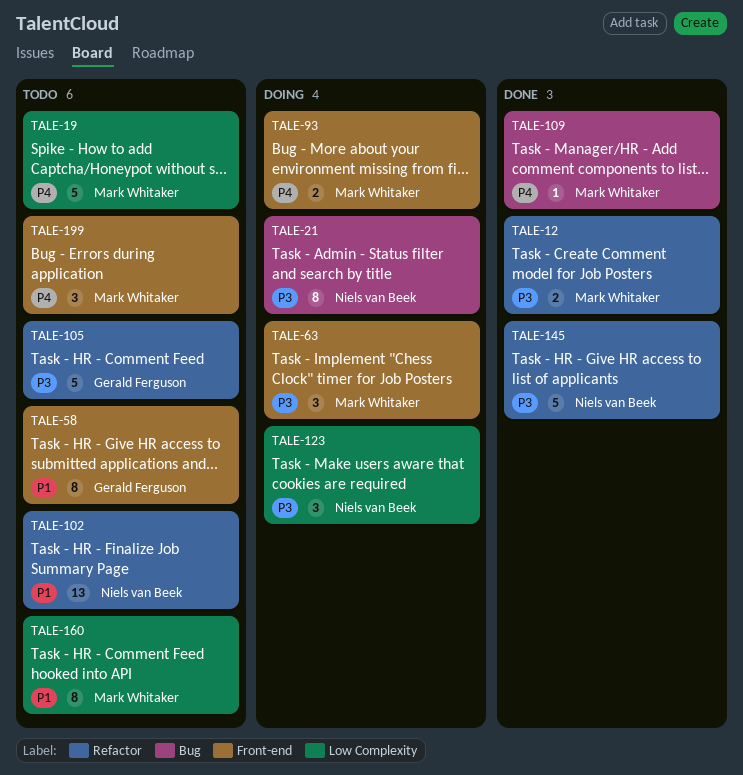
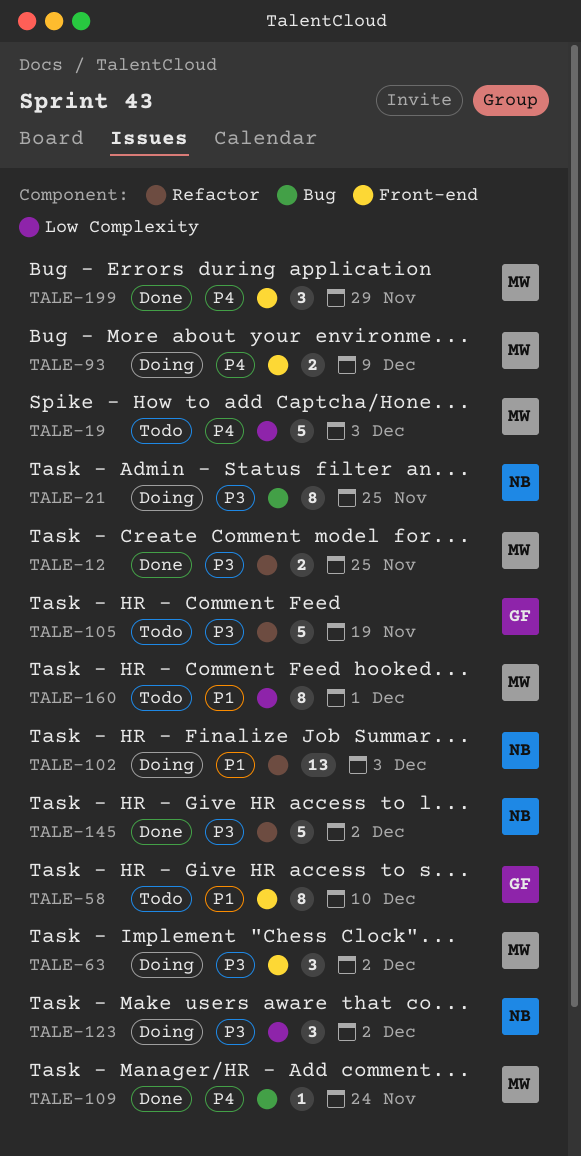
TALE-102, status: Todo -> Doing
TALE-199, status: Todo -> Done

